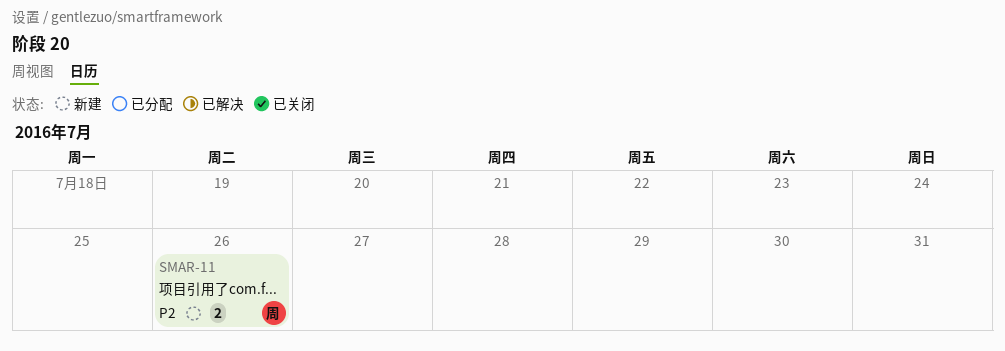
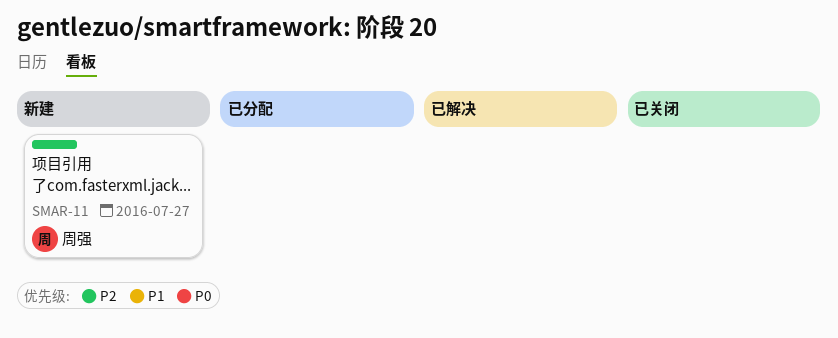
SMAR-11, due: Jul 26 -> Jul 27

